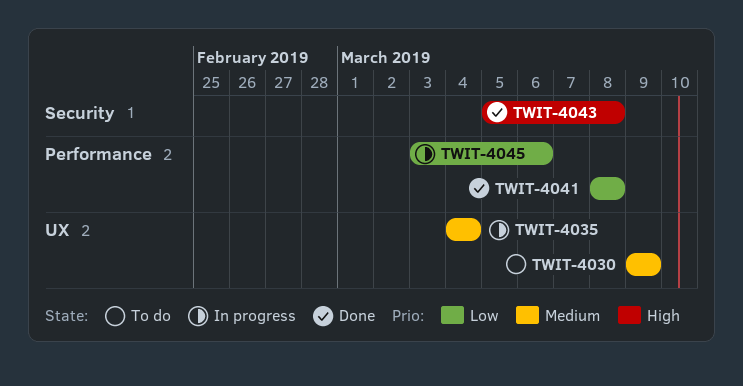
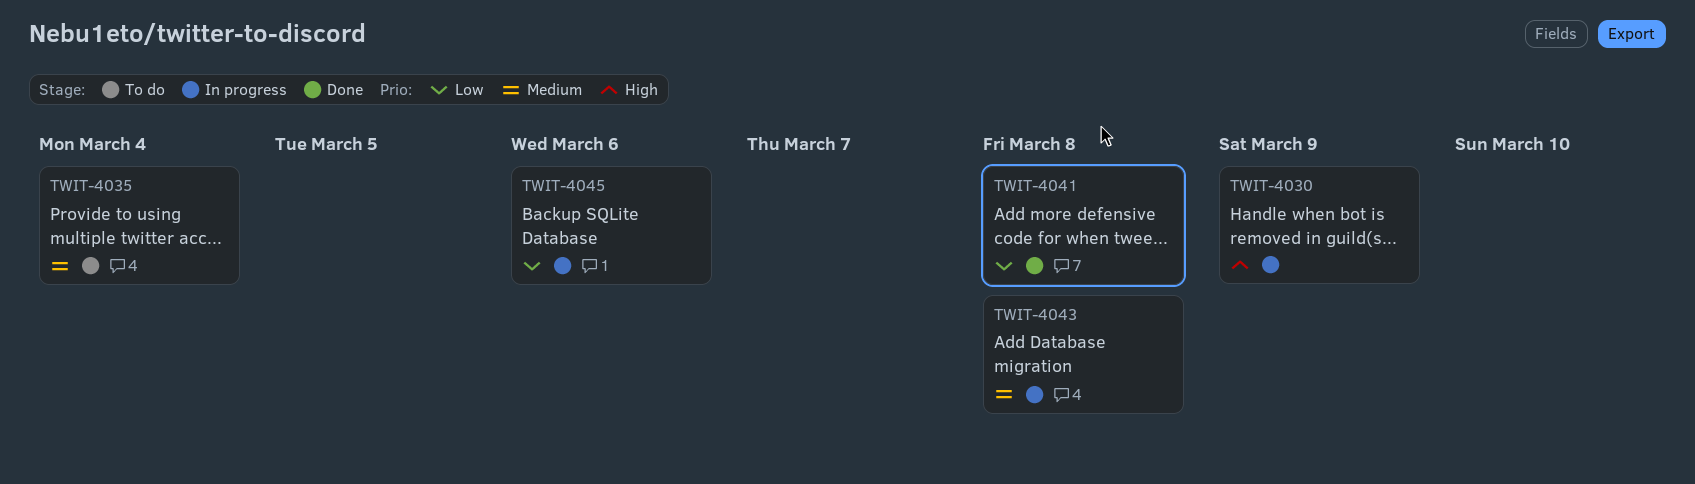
TWIT-4030, status: To do -> In progress
TWIT-4030, priority: Medium -> High
TWIT-4035, status: In progress -> To do
TWIT-4043, status: Done -> In progress
TWIT-4043, priority: High -> Medium

